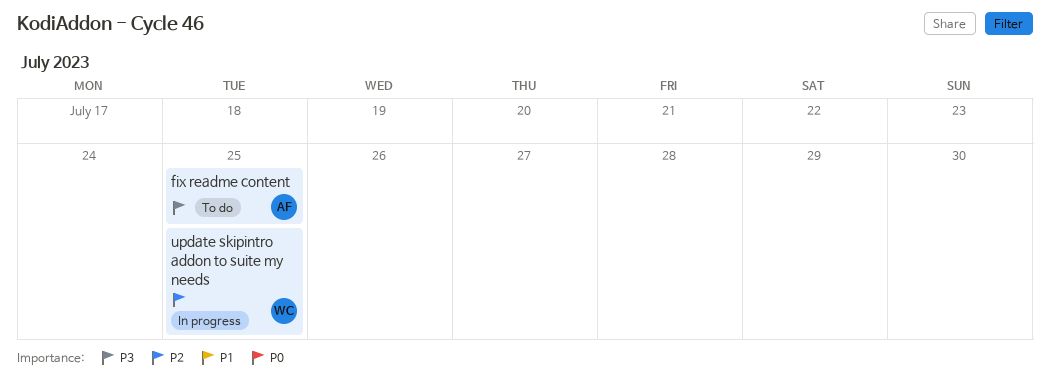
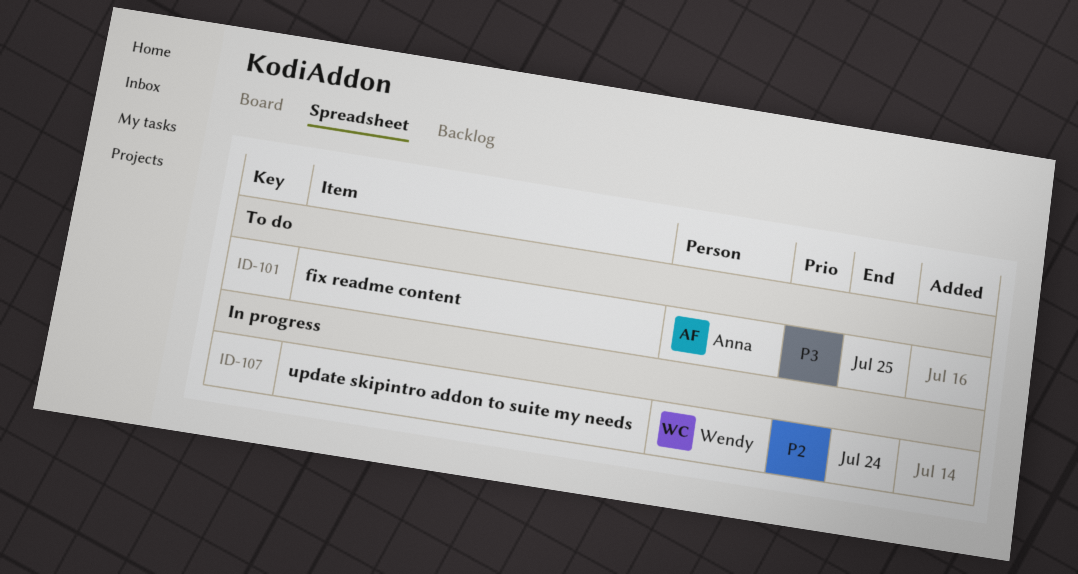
update skipintro addon to suite my needs, due: Jul 25 -> Jul 24

